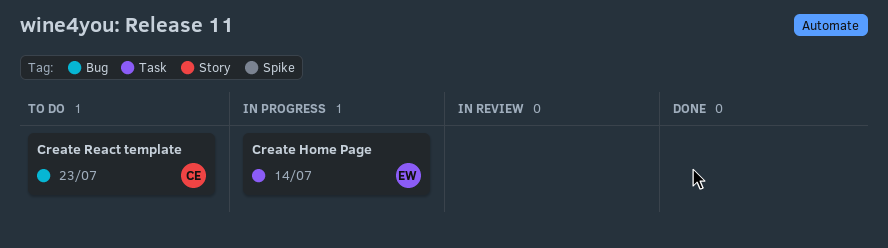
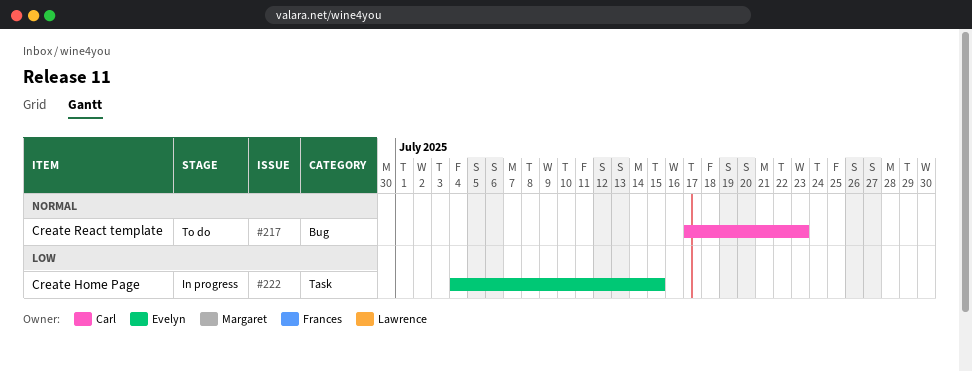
Create Home Page, due: Jul 14 -> Jul 15

